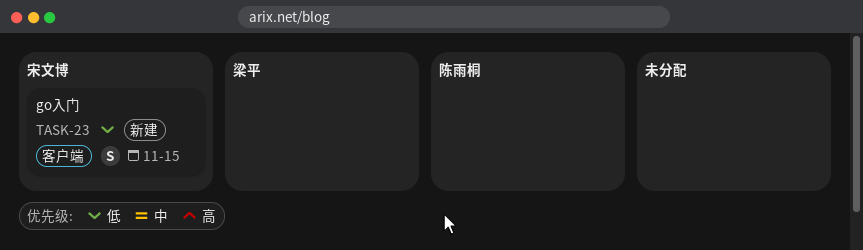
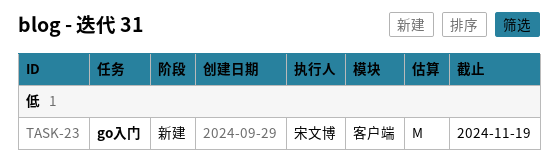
TASK-23, estimate: S -> M
TASK-23, due: Nov 15 -> Nov 19

